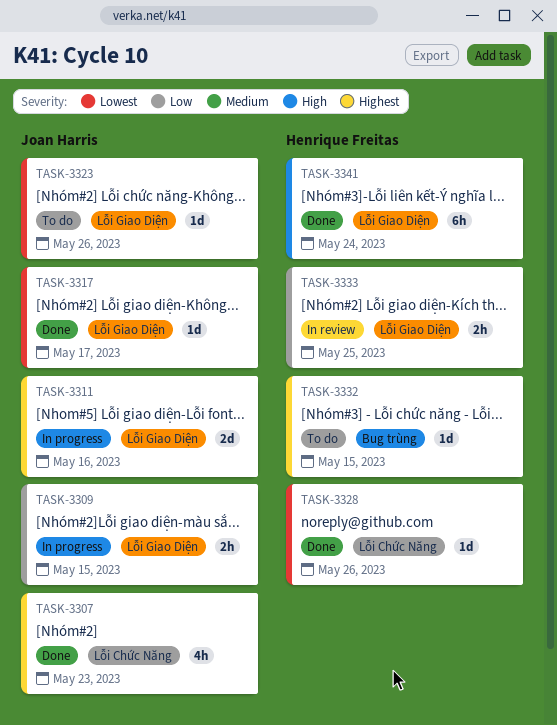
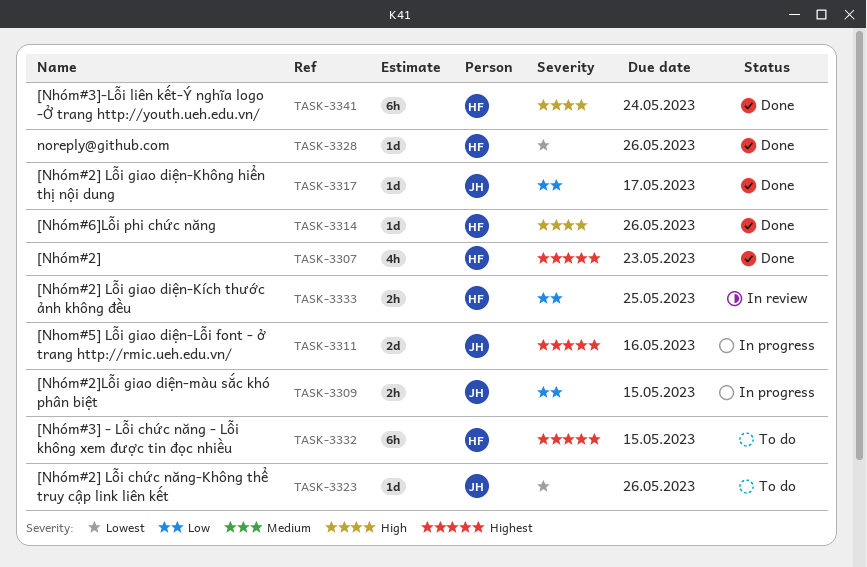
TASK-3307, owner: Joan Harris -> Henrique Freitas
TASK-3314: none -> present
TASK-3317, priority: Lowest -> Low
TASK-3332, estimate: 1d -> 6h

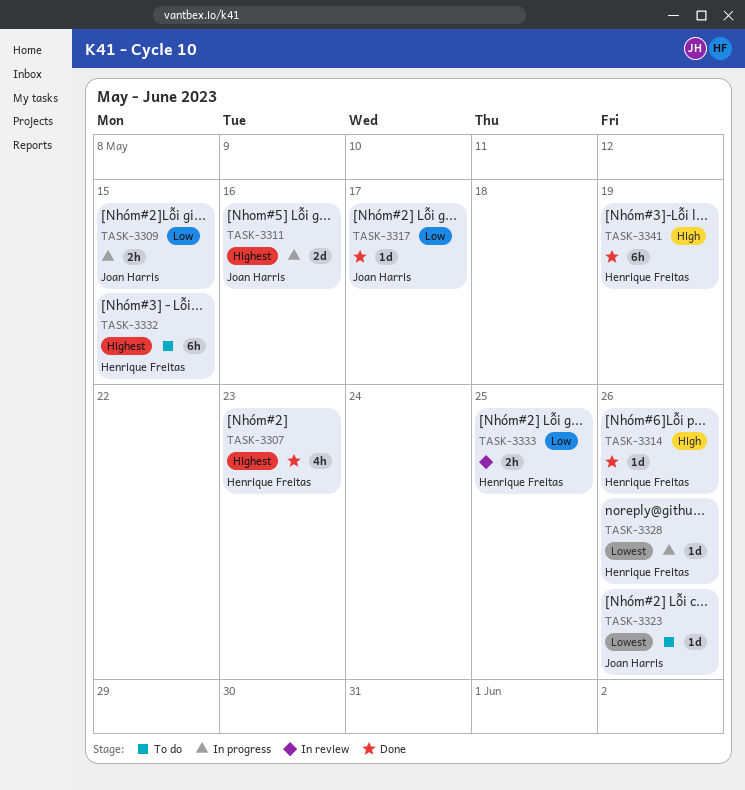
TASK-3328, status: Done -> In progress
TASK-3341, due: May 24 -> May 19

